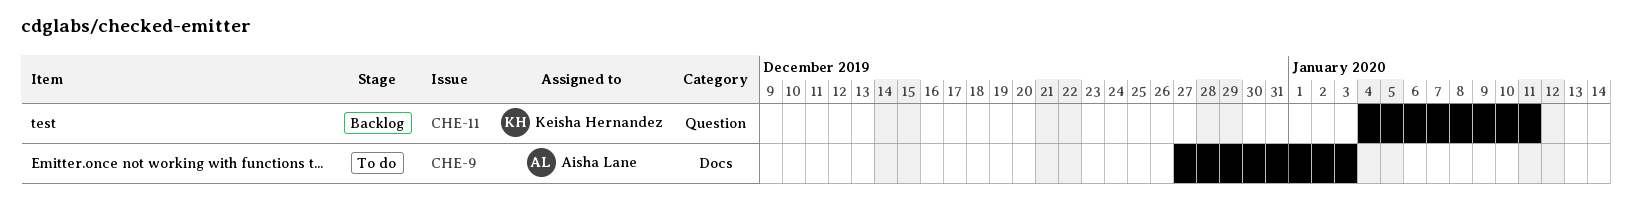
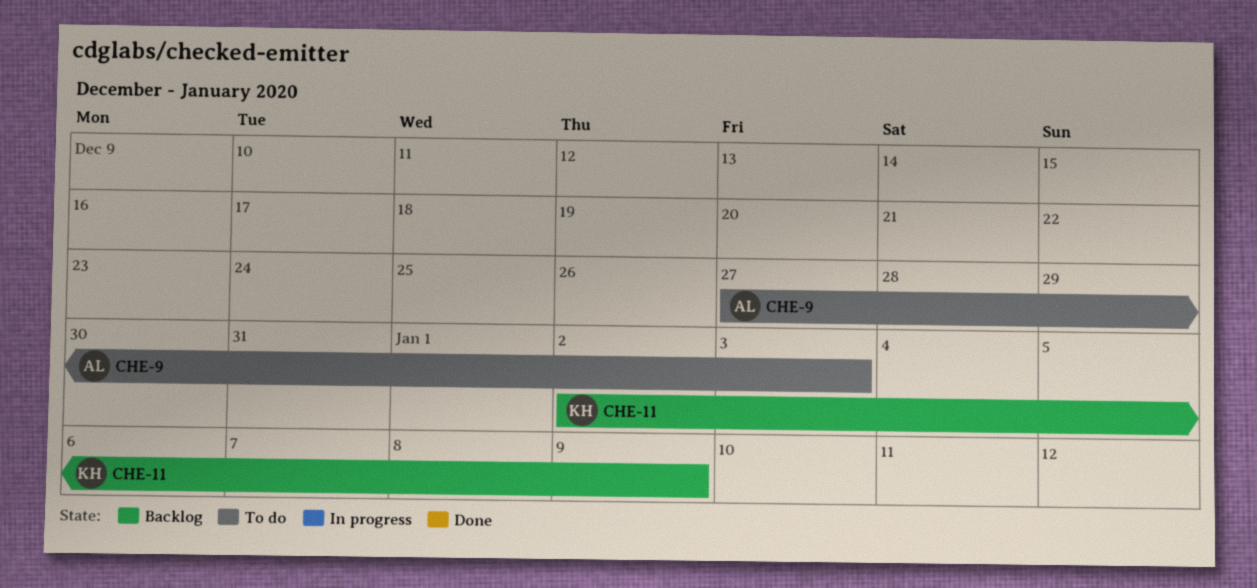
CHE-11, start: Jan 4 -> Jan 2
CHE-11, due: Jan 11 -> Jan 9

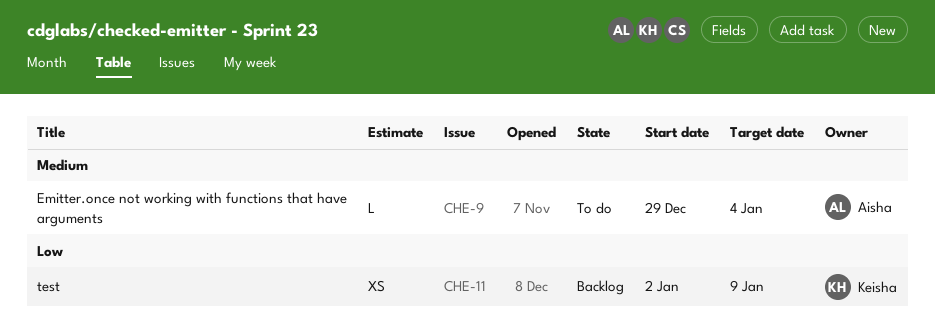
CHE-9, start: Dec 27 -> Dec 29
CHE-9, due: Jan 3 -> Jan 4

